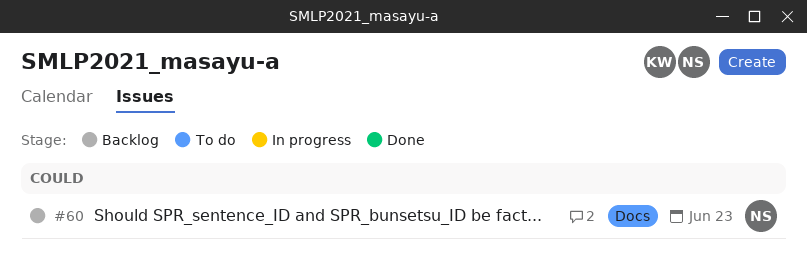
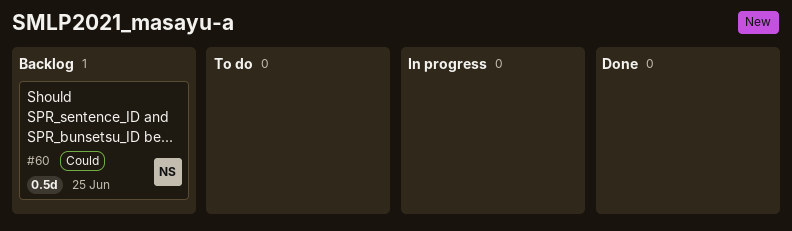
#60, due: Jun 23 -> Jun 25

